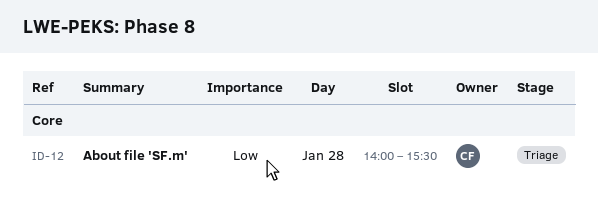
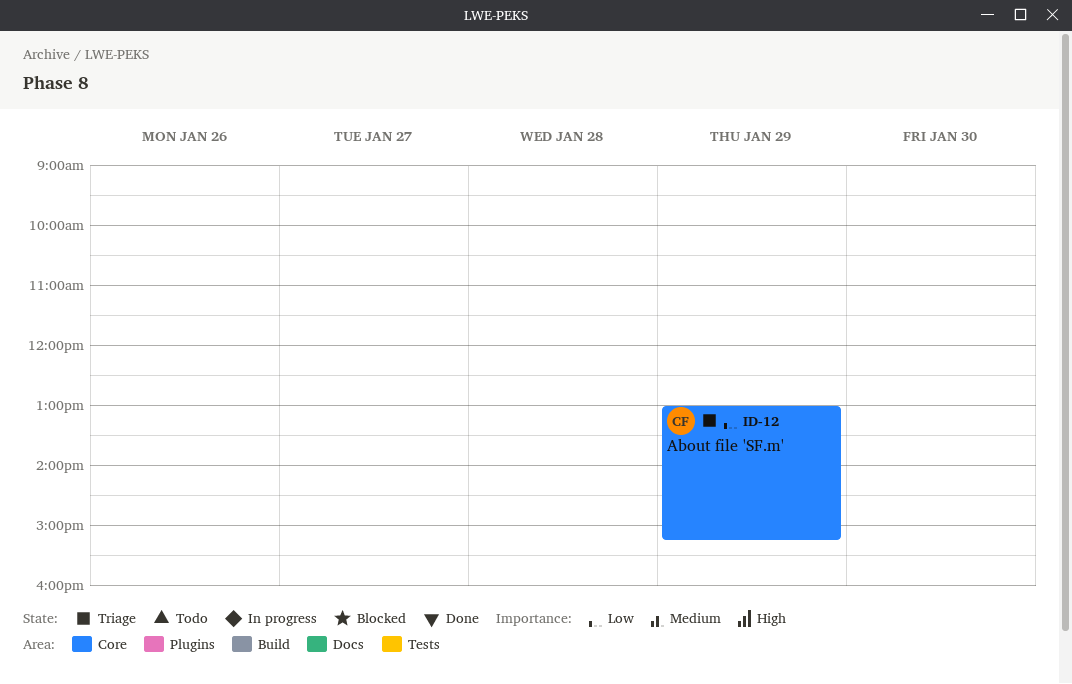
ID-12, day: Jan 28 -> Jan 29
ID-12, begins: 14:00 -> 13:00
ID-12, ends: 15:30 -> 15:15

